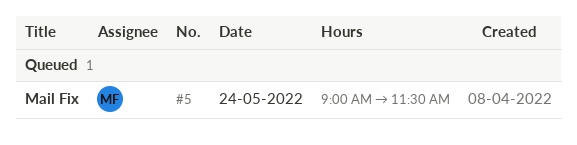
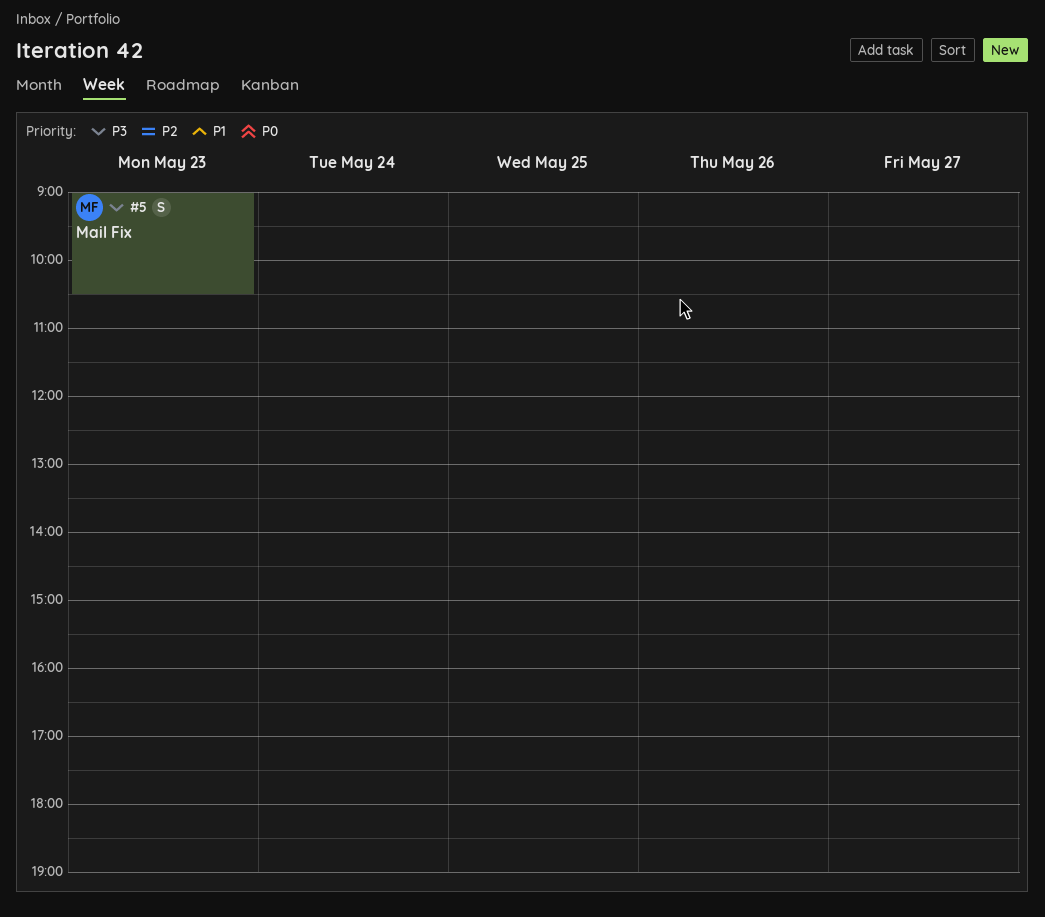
#5, day: May 24 -> May 23
#5, ends: 11:30 -> 10:30

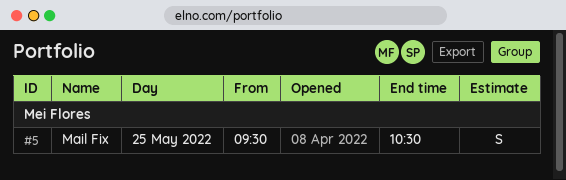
#5, day: May 23 -> May 25
#5, begins: 09:00 -> 09:30

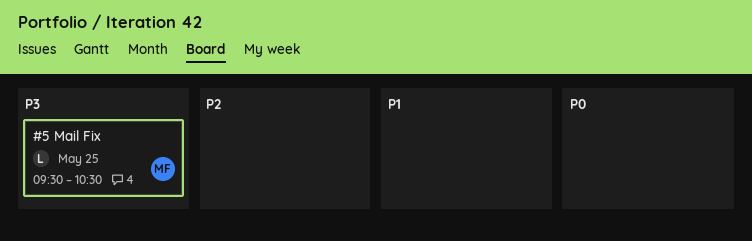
#5, estimate: S -> L

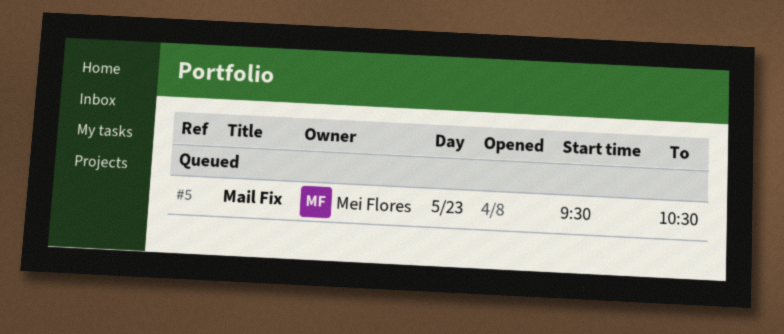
#5, day: May 25 -> May 23

